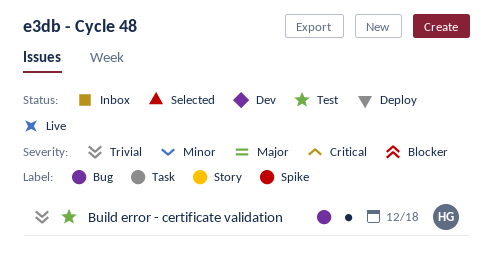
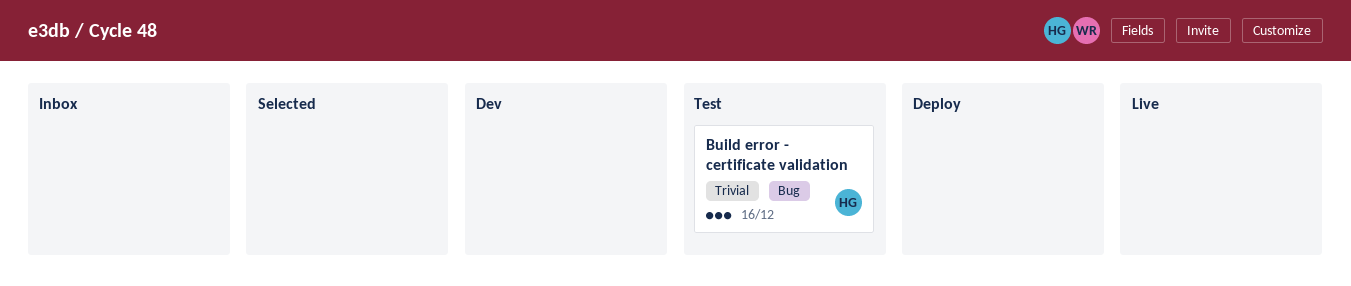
Build error - certificate validation, estimate: 1 -> 3
Build error - certificate validation, due: Dec 18 -> Dec 16

